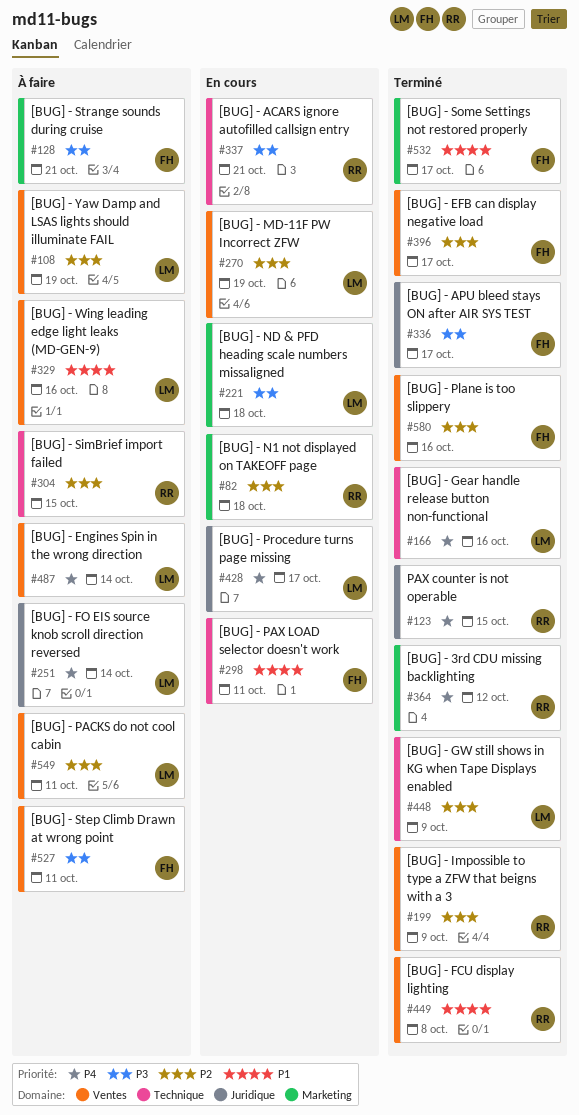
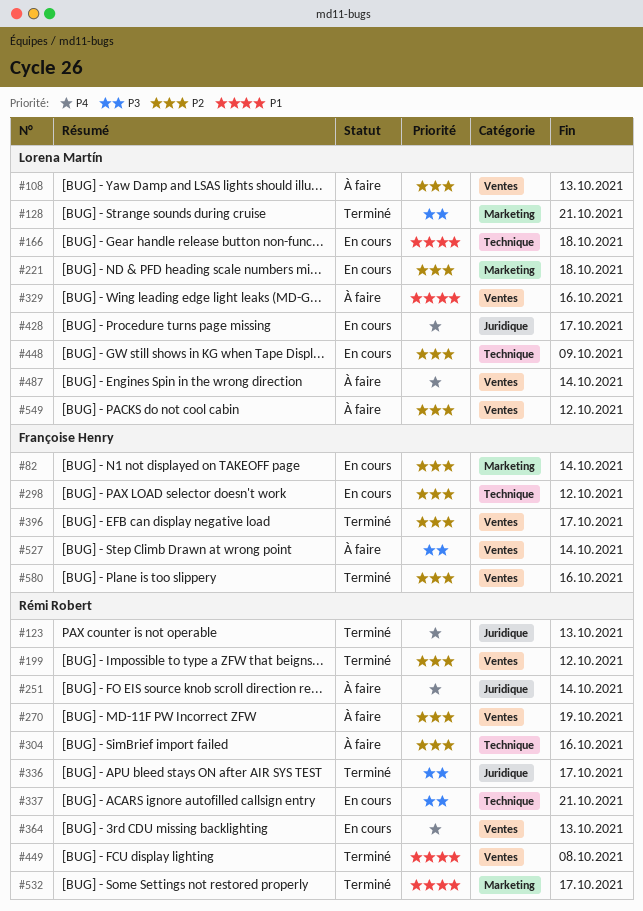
#82, owner: Rémi Robert -> Françoise Henry
#82, due: Oct 18 -> Oct 14
#108, due: Oct 19 -> Oct 13
#123, due: Oct 15 -> Oct 13
#128, status: À faire -> Terminé
#128, owner: Françoise Henry -> Lorena Martín
#166, status: Terminé -> En cours
#166, priority: P4 -> P1
#166, due: Oct 16 -> Oct 18
#199, due: Oct 9 -> Oct 12
#221, priority: P3 -> P2
#251, owner: Lorena Martín -> Rémi Robert
#270, status: En cours -> À faire
#270, owner: Lorena Martín -> Rémi Robert
#298, priority: P1 -> P2
#298, due: Oct 11 -> Oct 12
#304, due: Oct 15 -> Oct 16
#336, owner: Françoise Henry -> Rémi Robert
#364, status: Terminé -> En cours
#364, label: Marketing -> Ventes
#364, due: Oct 12 -> Oct 13
#448, status: Terminé -> En cours
#527, due: Oct 11 -> Oct 14
#532, owner: Françoise Henry -> Rémi Robert
#549, due: Oct 11 -> Oct 12

